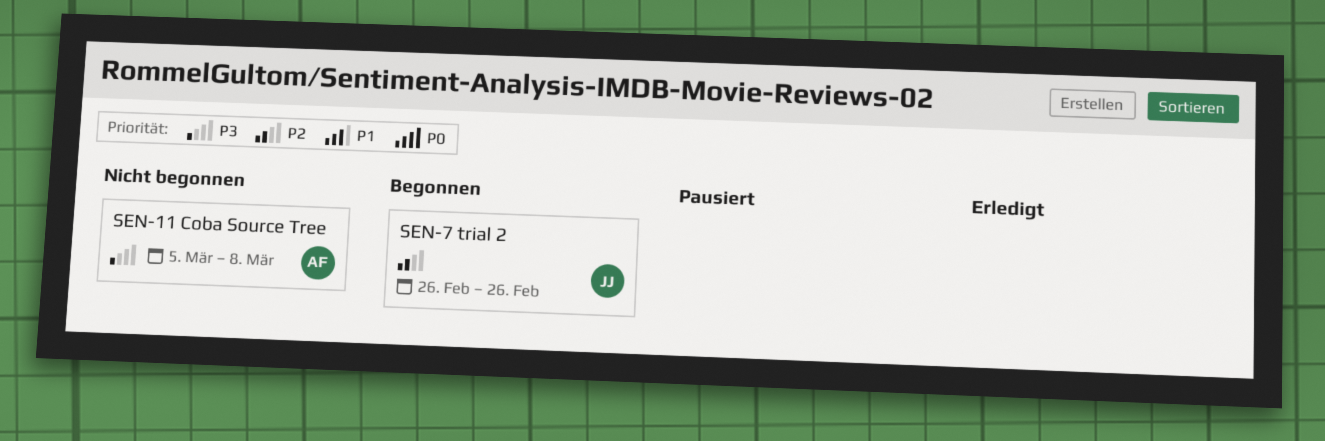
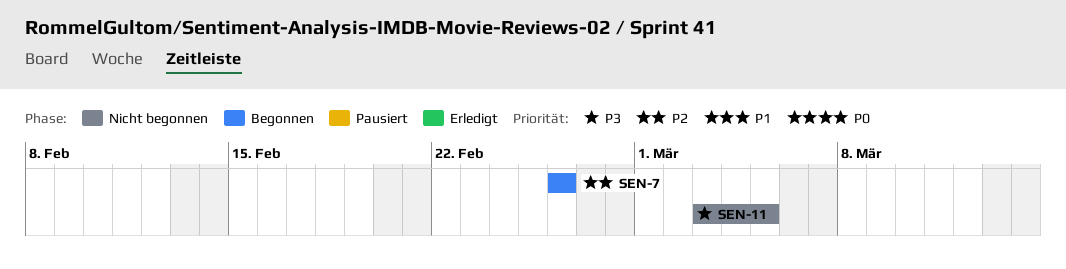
SEN-11, start: Mar 5 -> Mar 3
SEN-11, due: Mar 8 -> Mar 5

